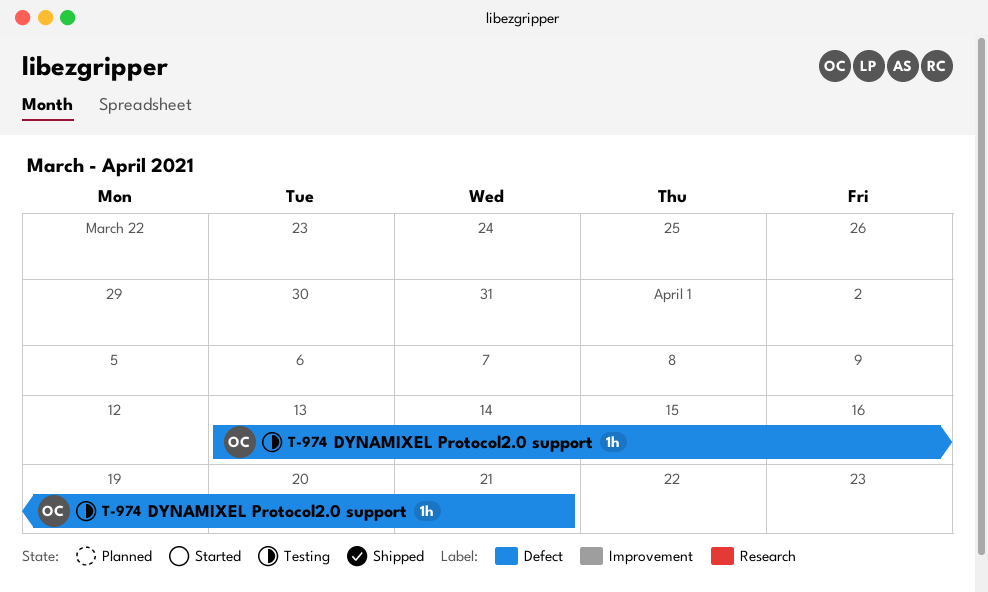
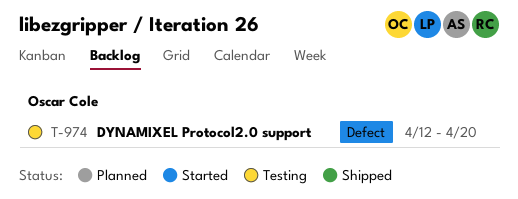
T-974, start: Apr 13 -> Apr 12
T-974, due: Apr 21 -> Apr 20

